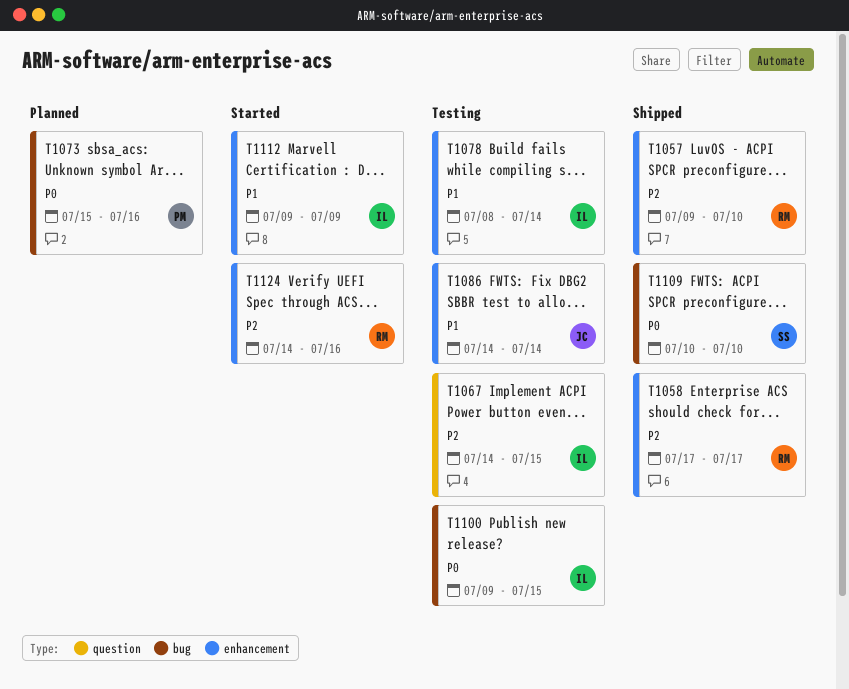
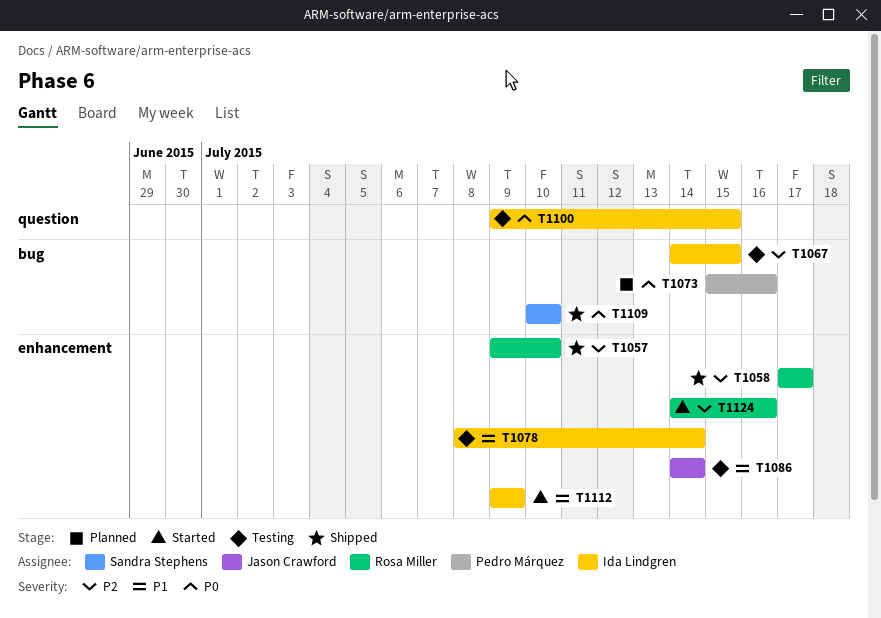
T1067, label: question -> bug
T1100, label: bug -> question

